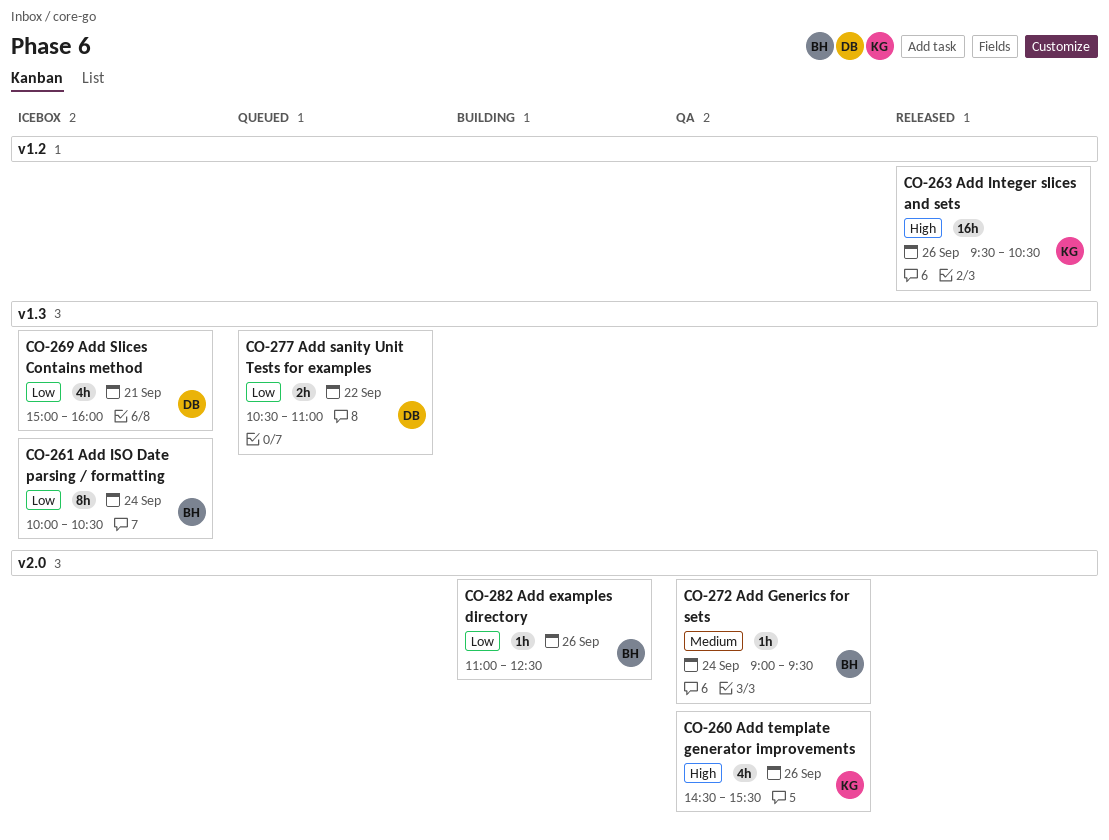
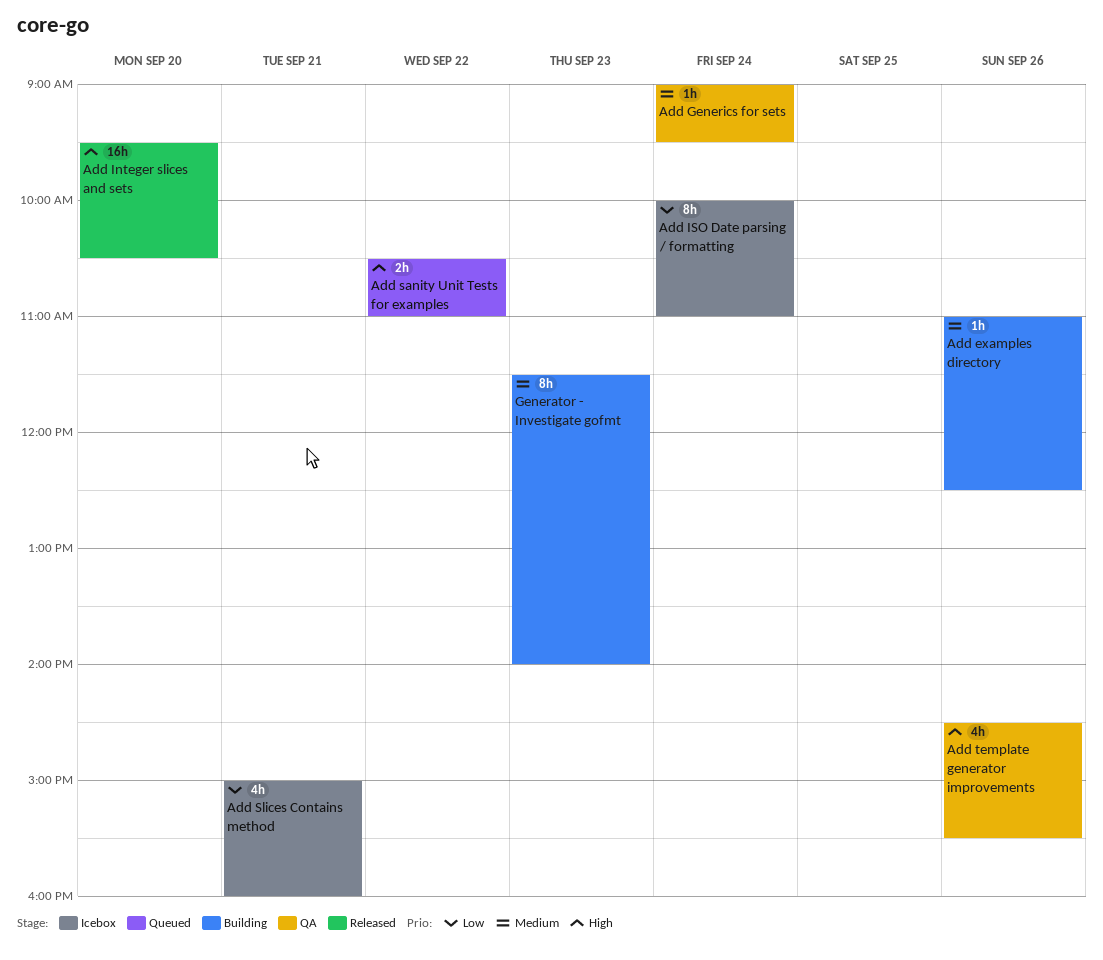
Add examples directory, priority: Low -> Medium
Add Integer slices and sets, day: Sep 26 -> Sep 20
Add ISO Date parsing / formatting, ends: 10:30 -> 11:00
Add sanity Unit Tests for examples, priority: Low -> High
Generator - Investigate gofmt: none -> present

